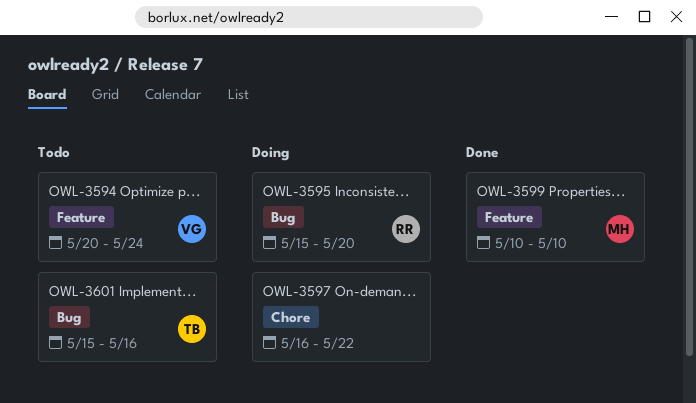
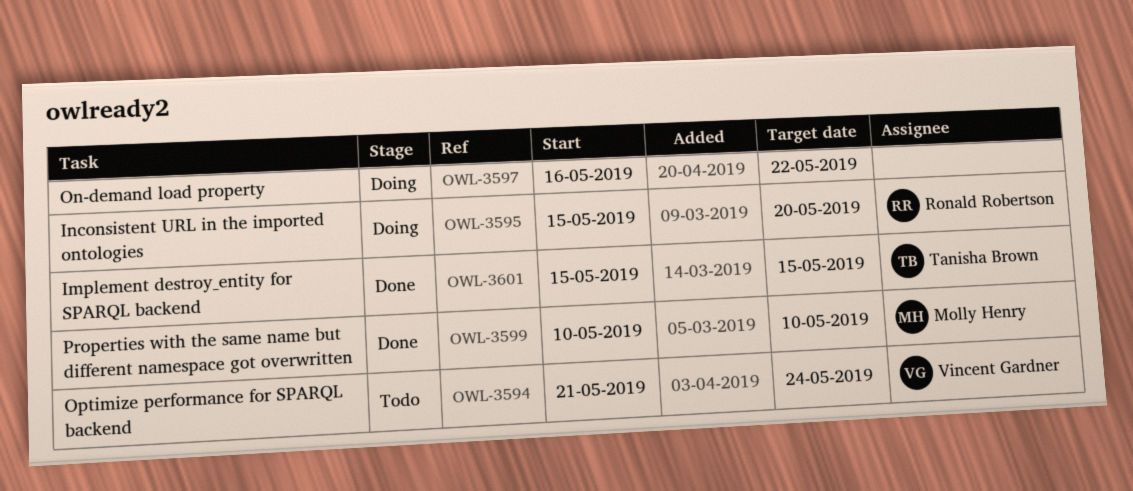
OWL-3594, start: May 20 -> May 21
OWL-3601, status: Todo -> Done
OWL-3601, due: May 16 -> May 15

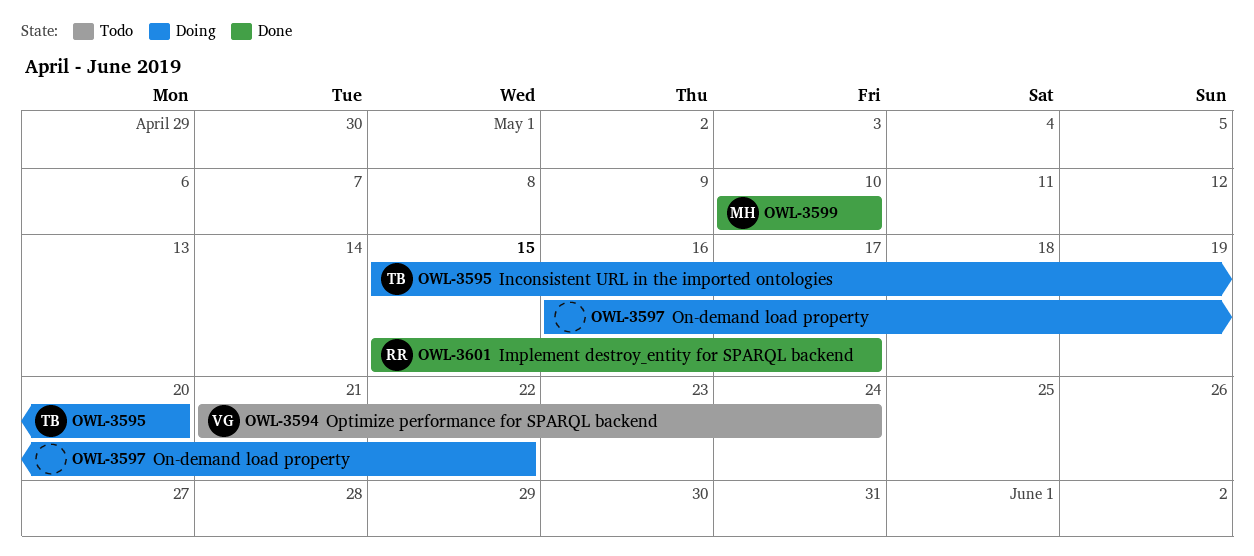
OWL-3595, owner: Ronald Robertson -> Tanisha Brown
OWL-3601, owner: Tanisha Brown -> Ronald Robertson
OWL-3601, due: May 15 -> May 17

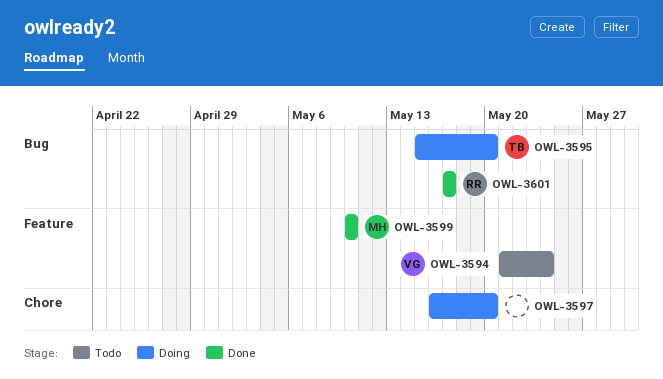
OWL-3597, due: May 22 -> May 20
OWL-3601, start: May 15 -> May 17

